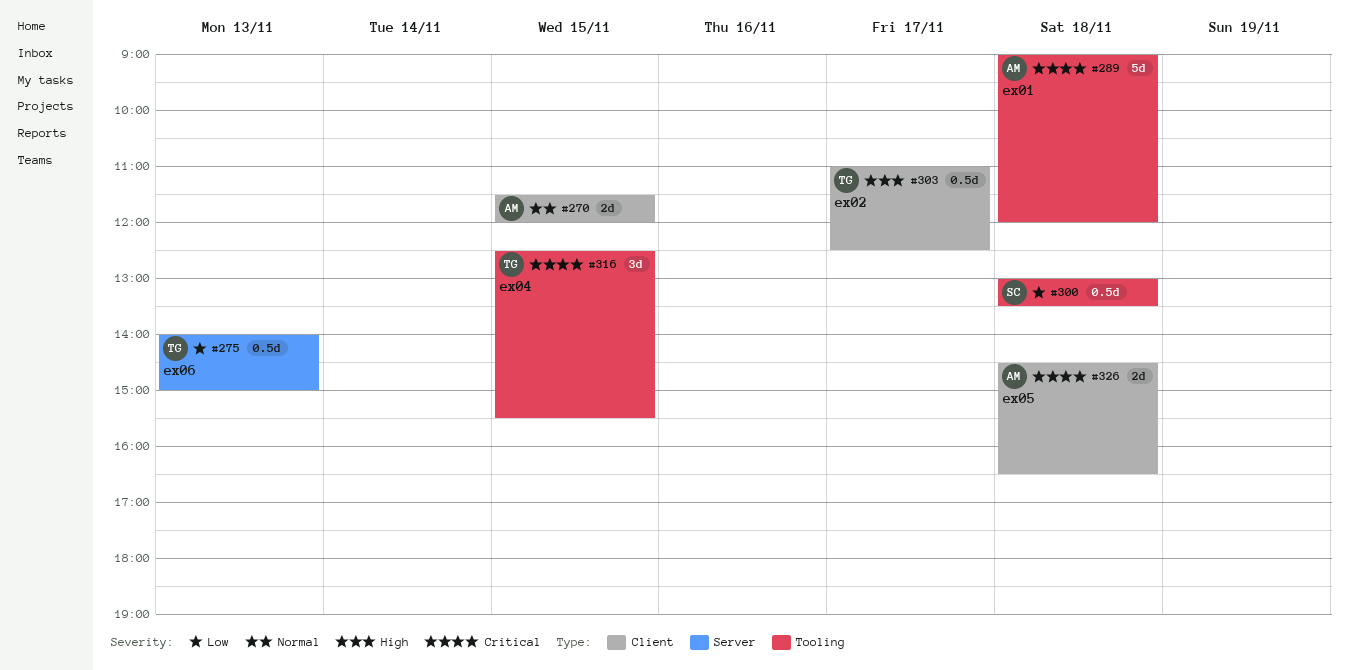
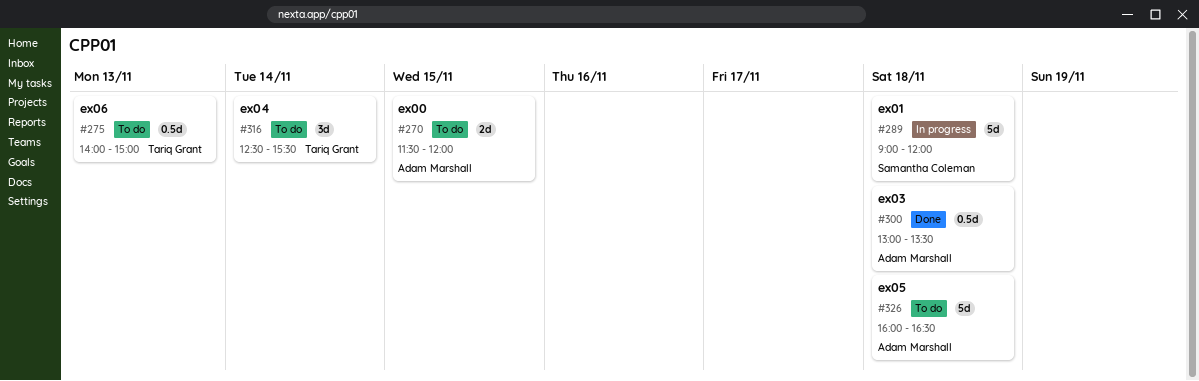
#289, owner: Adam Marshall -> Samantha Coleman
#300, owner: Samantha Coleman -> Adam Marshall
#303: present -> none
#316, day: Nov 15 -> Nov 14
#326, estimate: 2d -> 5d
#326, begins: 14:30 -> 16:00

